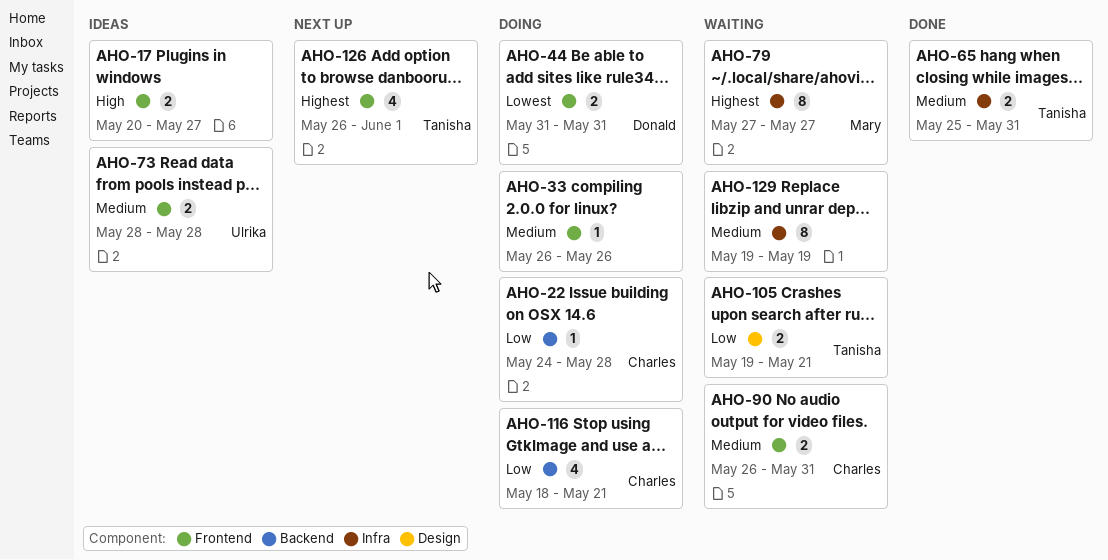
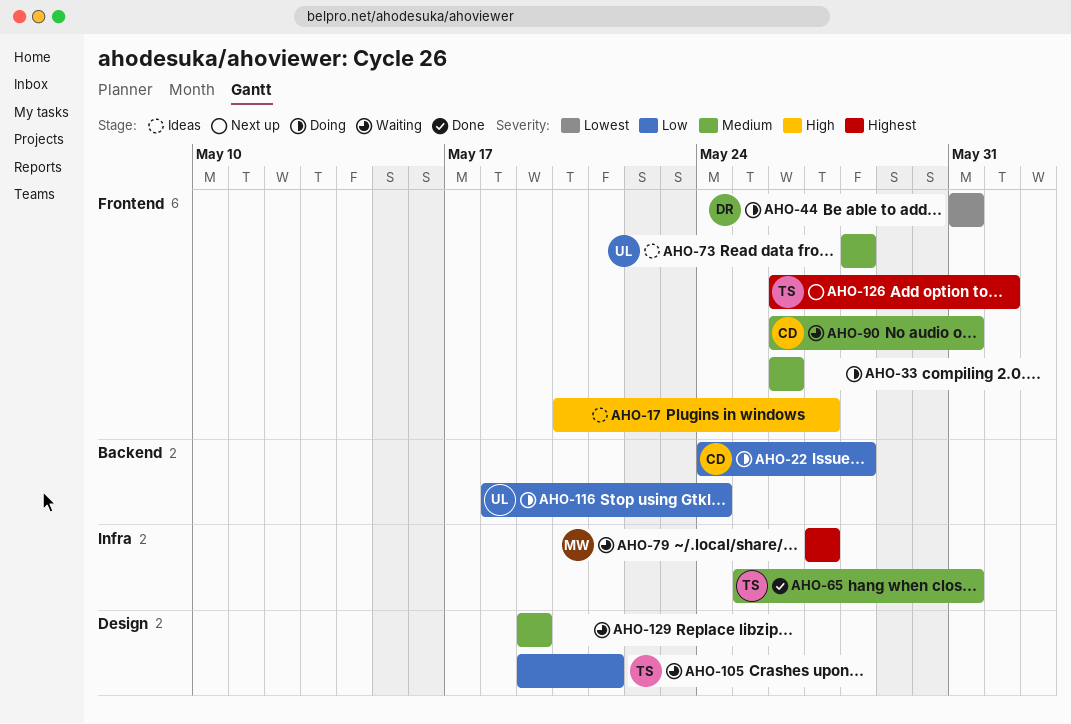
AHO-116, owner: Charles -> Ulrika
AHO-116, due: May 21 -> May 24
AHO-129, label: Infra -> Design

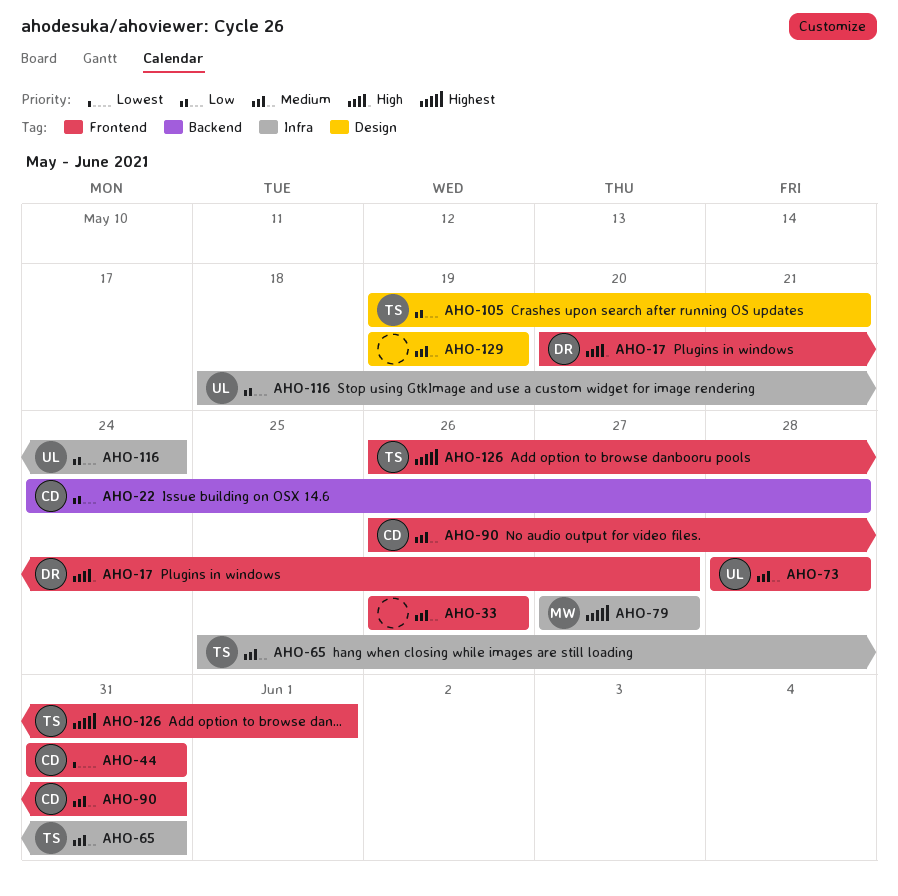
AHO-17, owner: none -> DR
AHO-44, owner: DR -> CD
AHO-116, label: Backend -> Infra

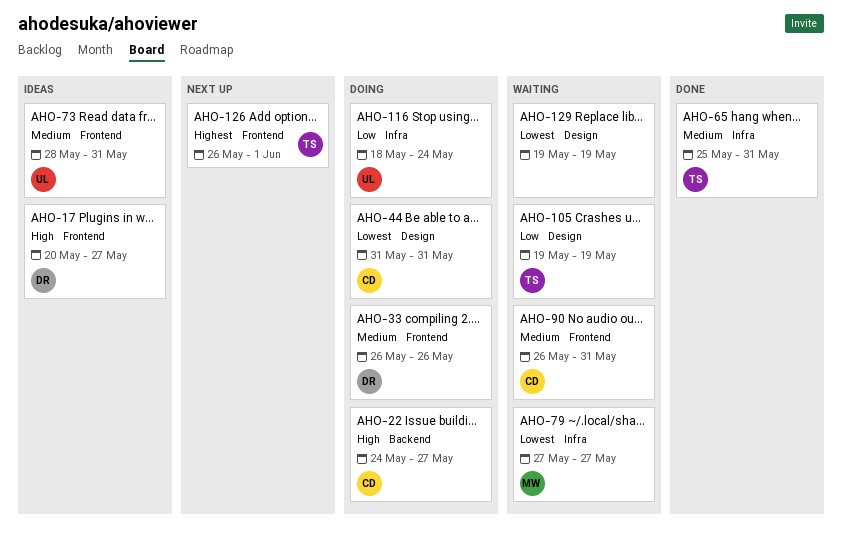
AHO-22, priority: Low -> High
AHO-22, due: May 28 -> May 27
AHO-33, owner: none -> DR
AHO-44, label: Frontend -> Design
AHO-73, due: May 28 -> May 31
AHO-79, priority: Highest -> Lowest
AHO-105, due: May 21 -> May 19
AHO-129, priority: Medium -> Lowest

